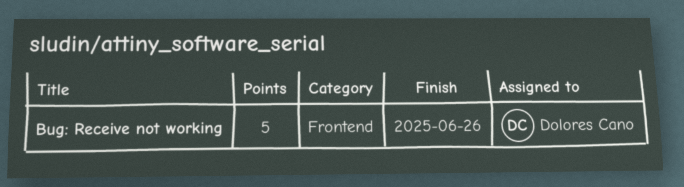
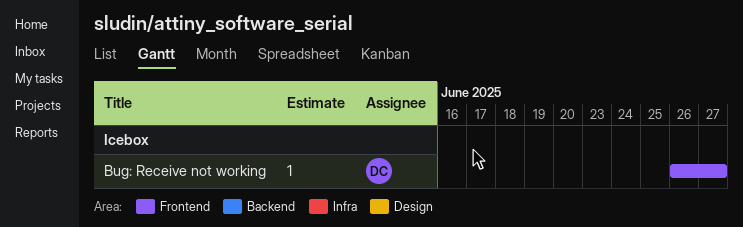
Bug: Receive not working, estimate: 5 -> 1
Bug: Receive not working, due: Jun 26 -> Jun 27

